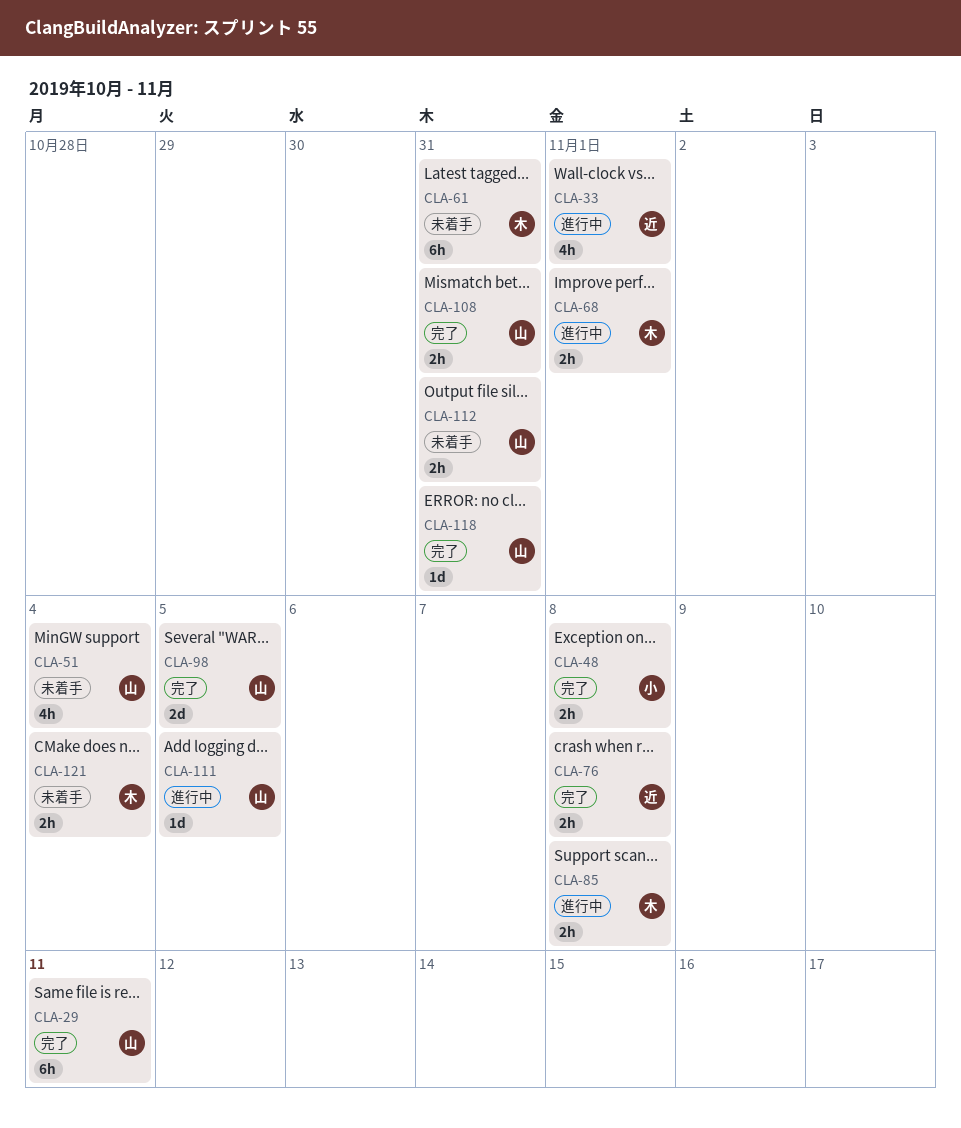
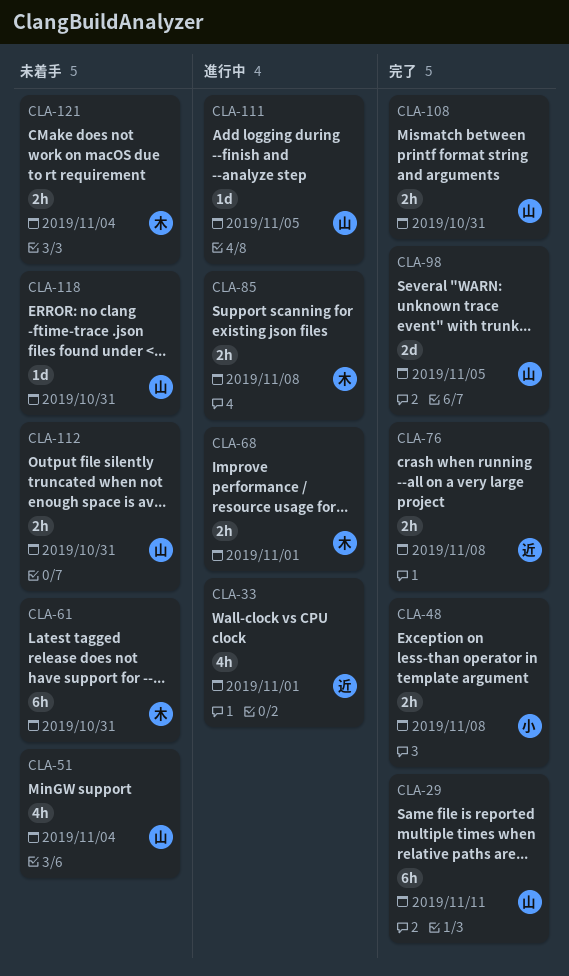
CLA-118, status: 完了 -> 未着手

